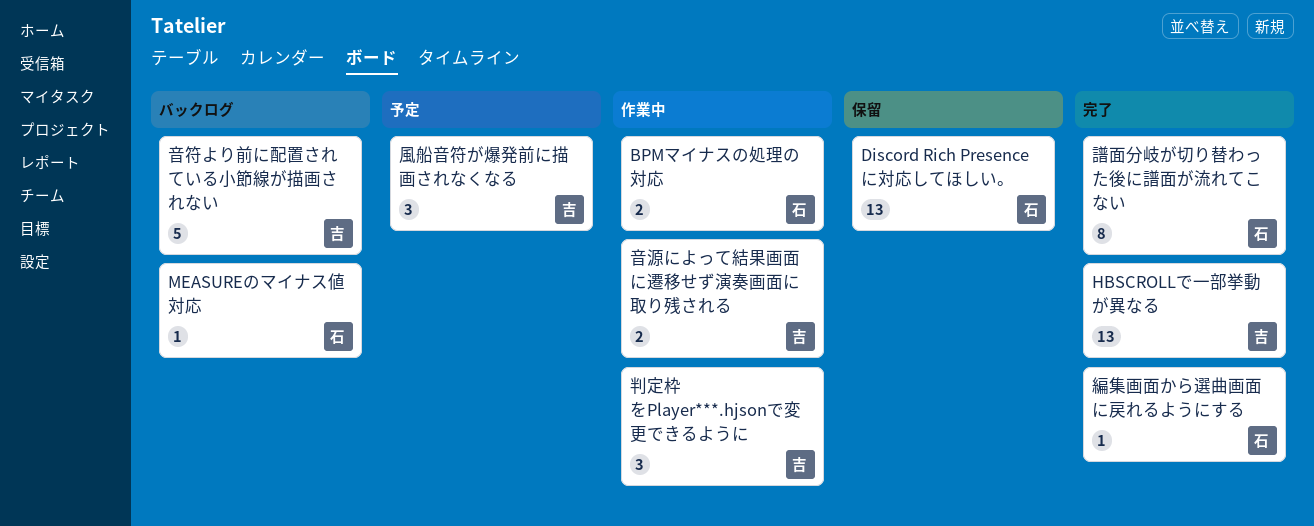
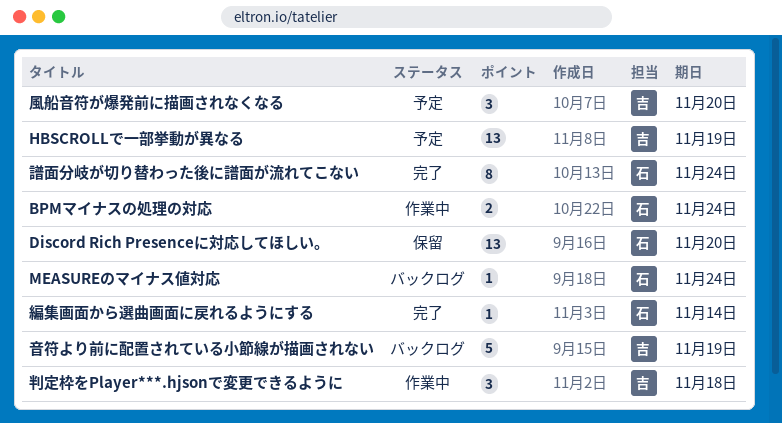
HBSCROLLで一部挙動が異なる, status: 完了 -> 予定
音源によって結果画面に遷移せず演奏画面に取り残される: present -> none

